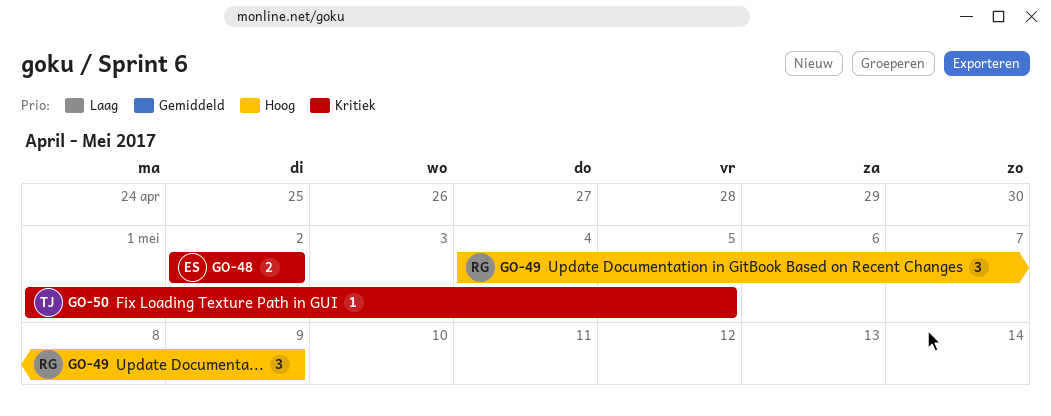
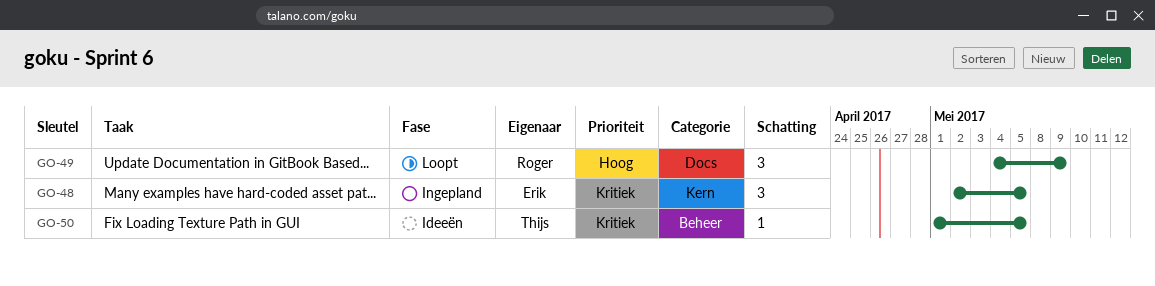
GO-48, estimate: 2 -> 3
GO-48, due: May 2 -> May 5

